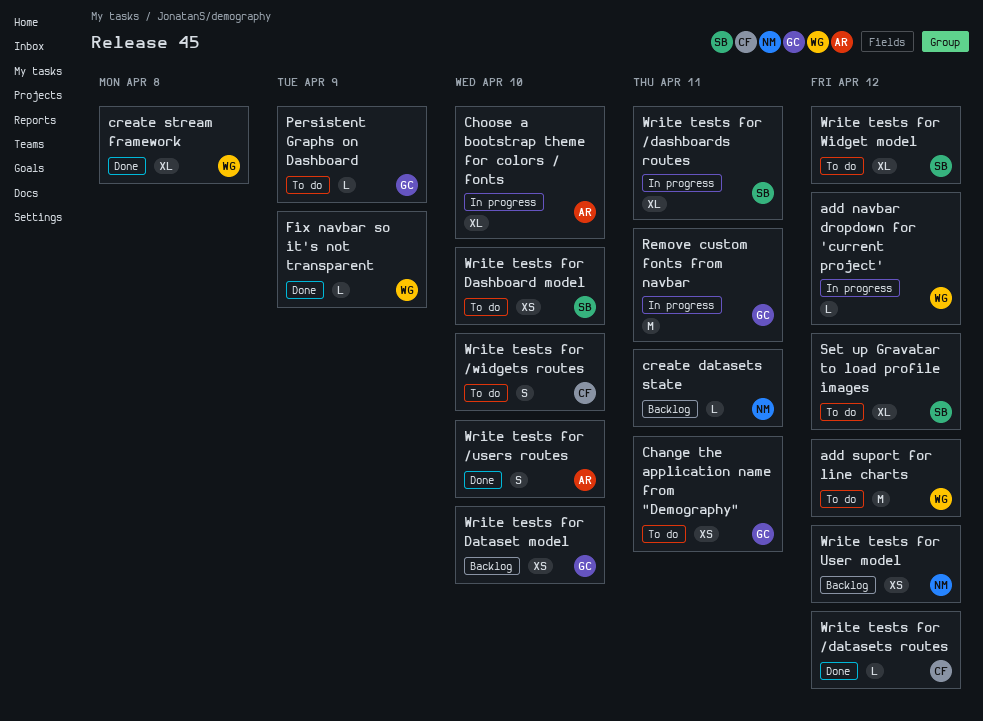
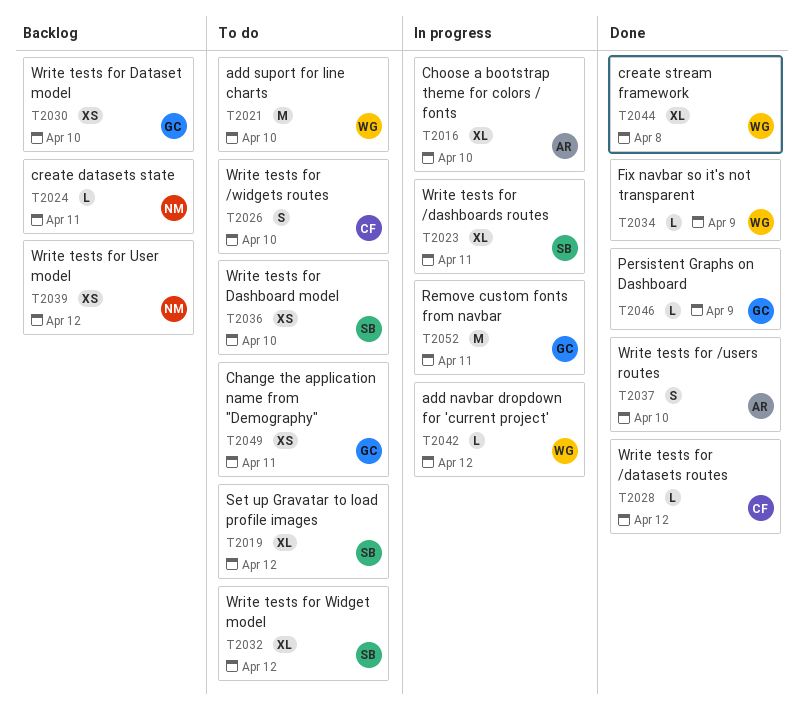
add suport for line charts, due: Apr 12 -> Apr 10
Persistent Graphs on Dashboard, status: To do -> Done

